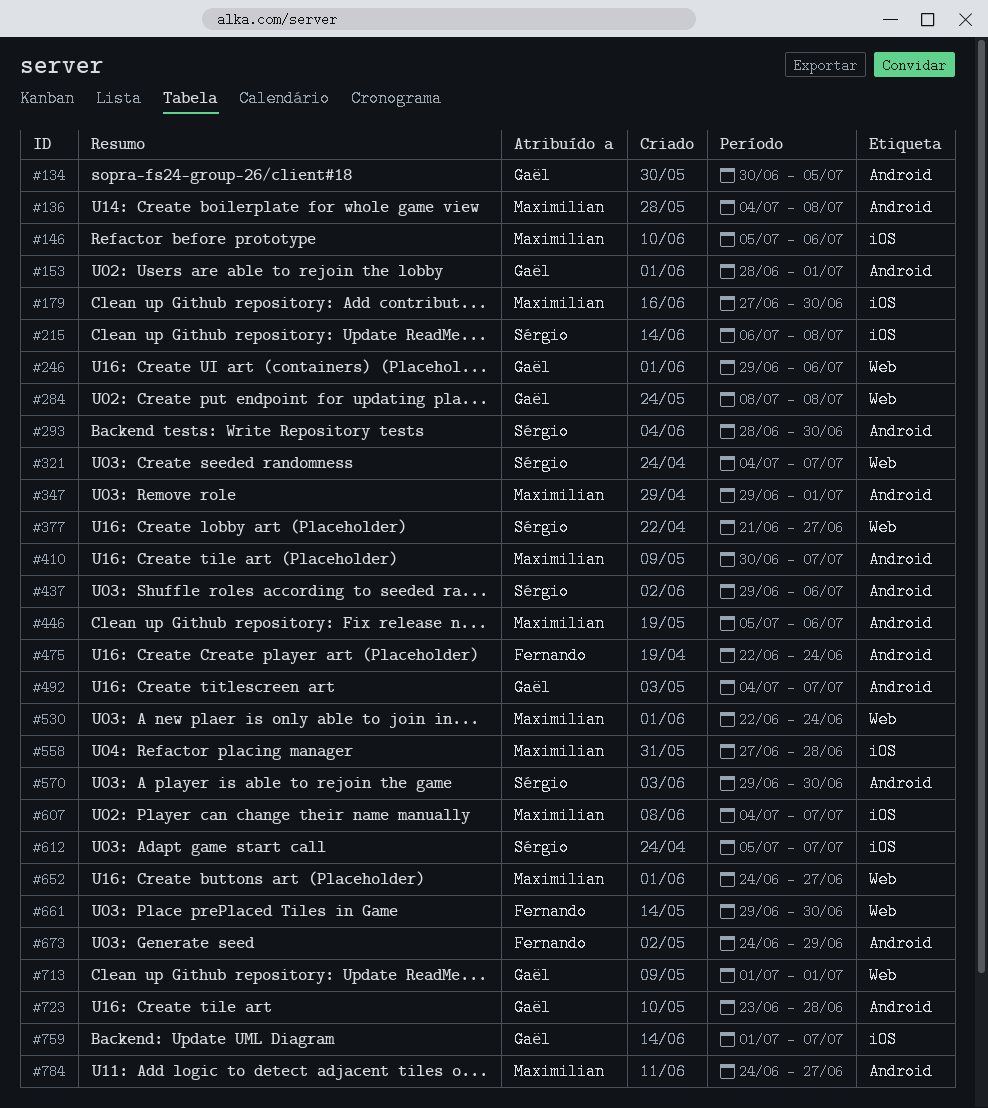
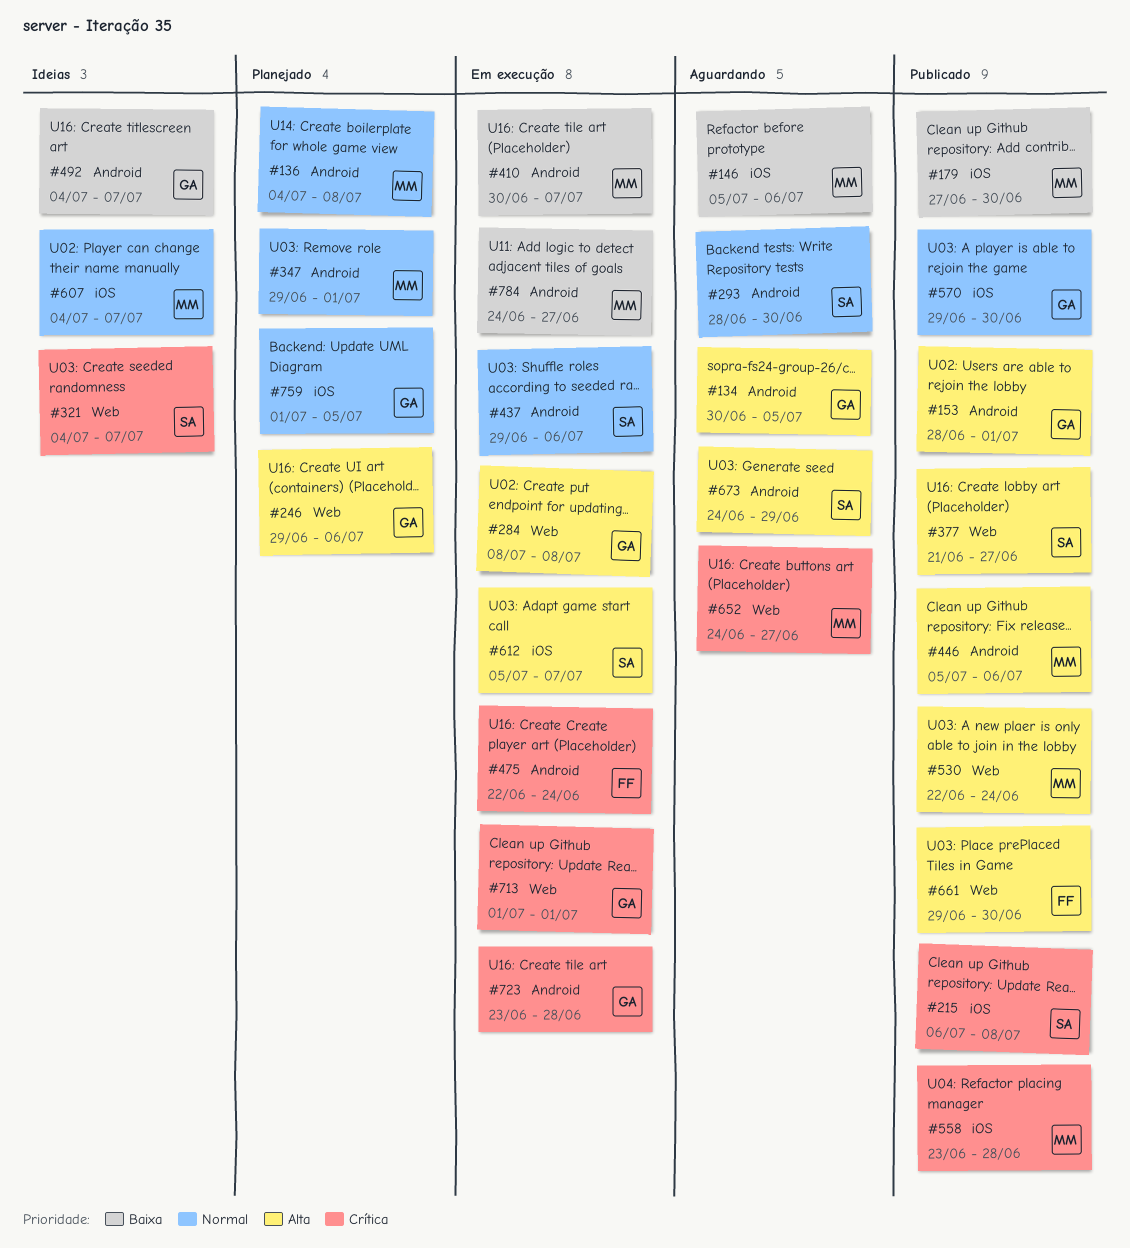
#558, start: Jun 27 -> Jun 23
#570, owner: Sérgio -> Gaël
#570, label: Android -> iOS
#673, owner: Fernando -> Sérgio
#759, due: Jul 7 -> Jul 5

